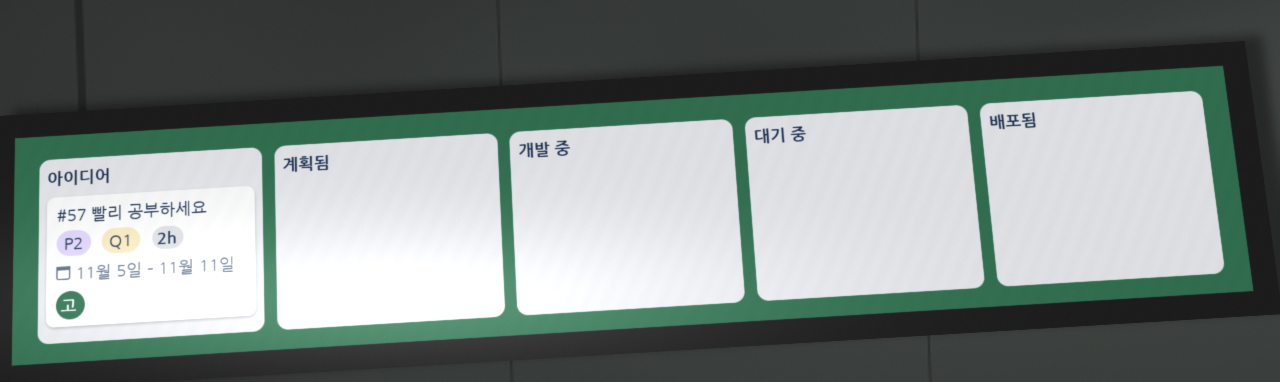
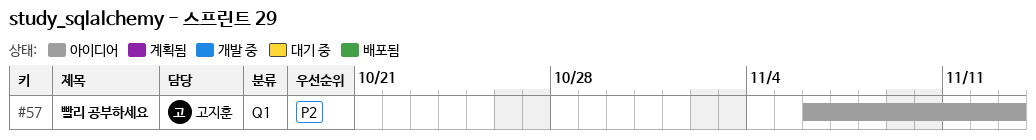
#57, start: Nov 5 -> Nov 6
#57, due: Nov 11 -> Nov 13

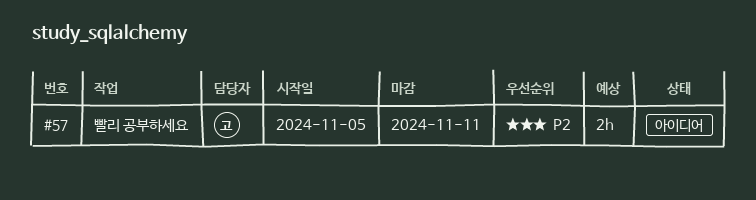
#57, start: Nov 6 -> Nov 5
#57, due: Nov 13 -> Nov 11

